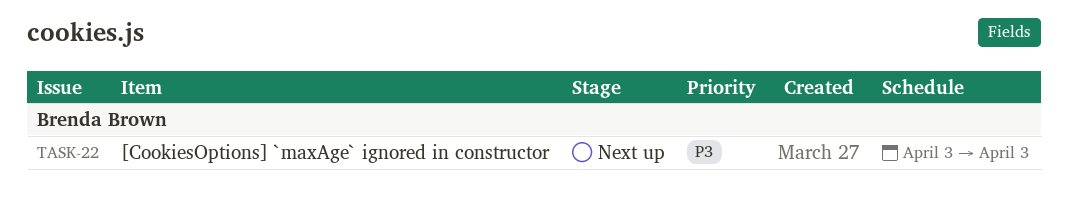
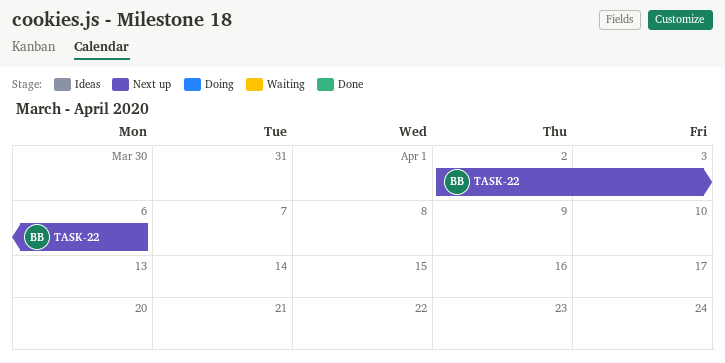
TASK-22, start: Apr 3 -> Apr 2
TASK-22, due: Apr 3 -> Apr 6

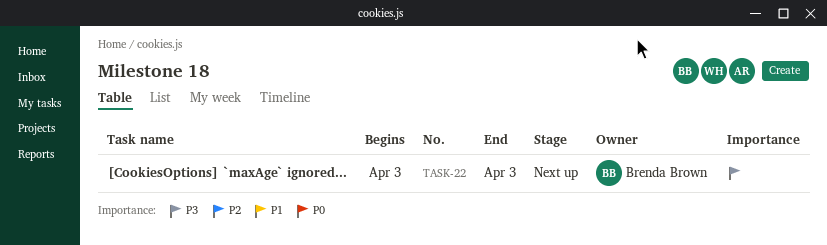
TASK-22, start: Apr 2 -> Apr 3
TASK-22, due: Apr 6 -> Apr 3

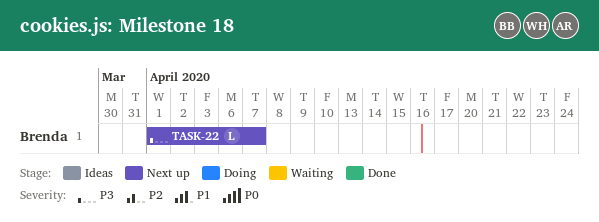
TASK-22, start: Apr 3 -> Apr 1
TASK-22, due: Apr 3 -> Apr 7

